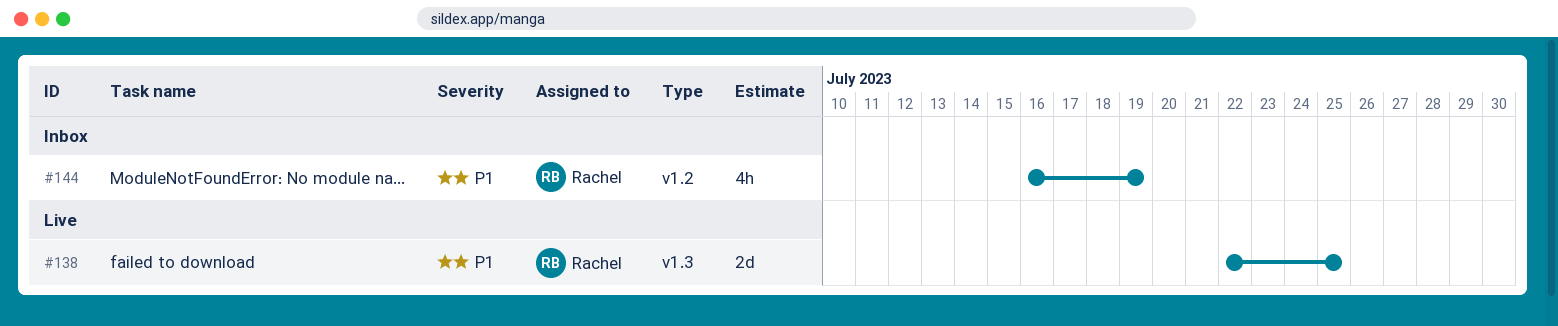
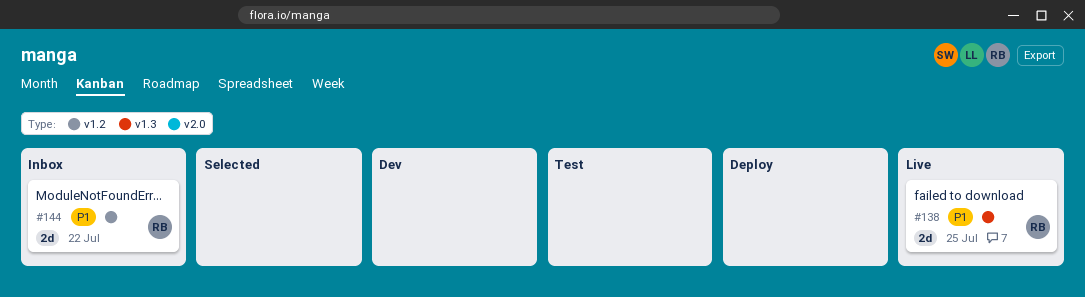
#144, estimate: 4h -> 2d
#144, due: Jul 19 -> Jul 22

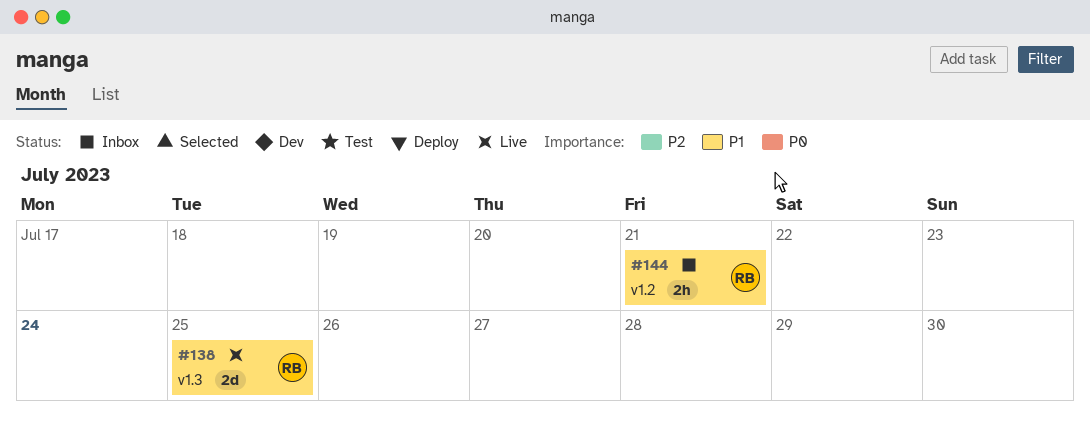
#144, estimate: 2d -> 2h
#144, due: Jul 22 -> Jul 21

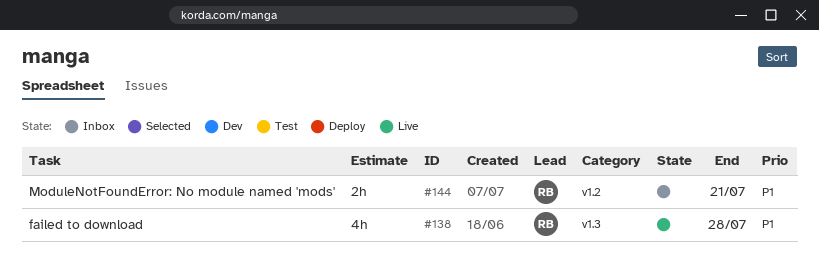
#138, estimate: 2d -> 4h
#138, due: Jul 25 -> Jul 28

